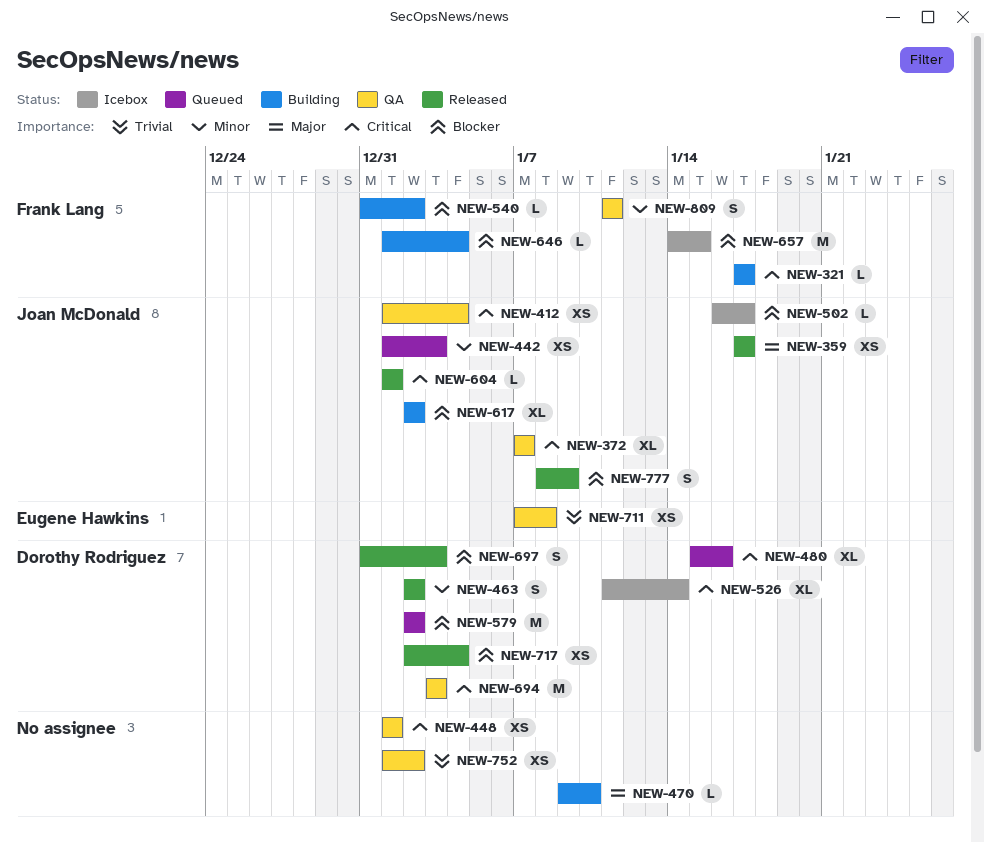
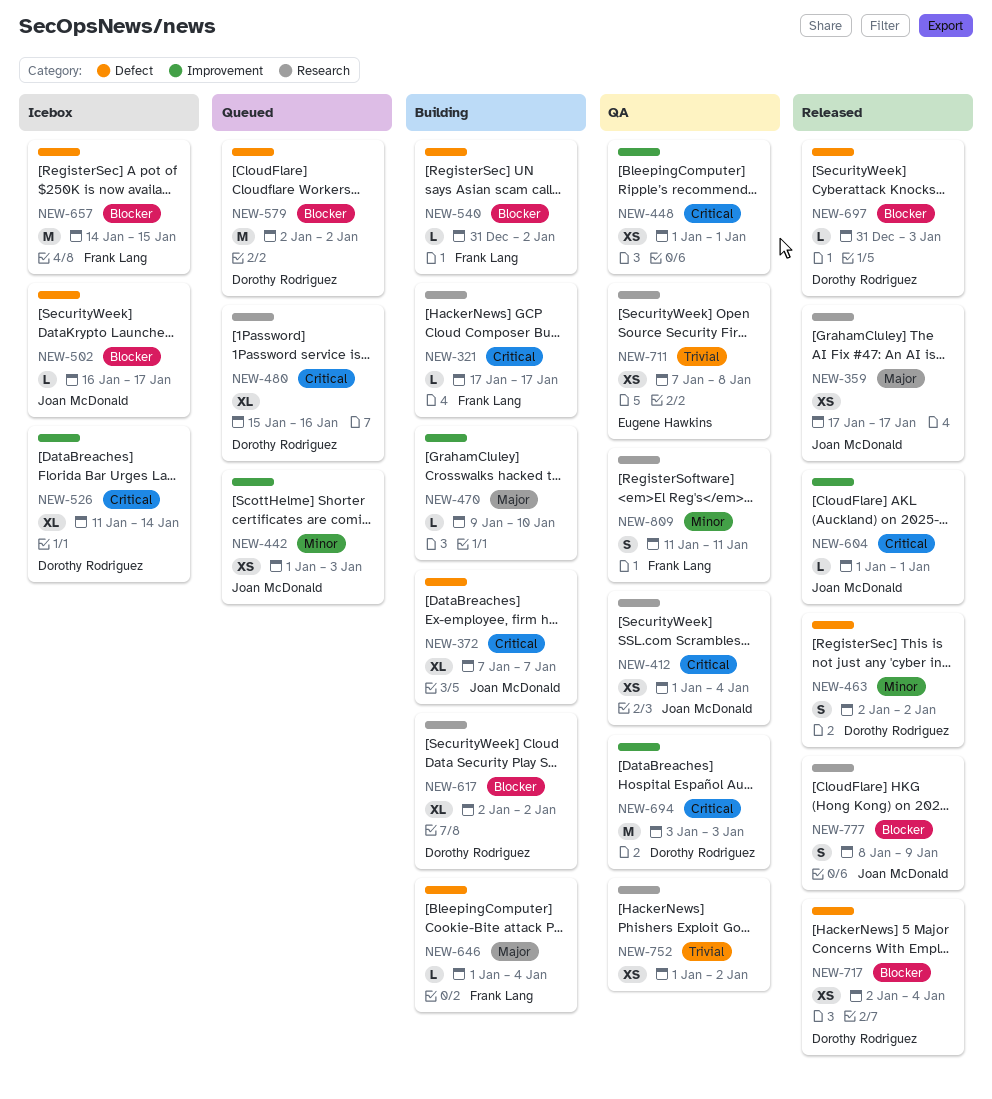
NEW-372, status: QA -> Building
NEW-617, owner: Joan McDonald -> Dorothy Rodriguez
NEW-646, priority: Blocker -> Major
NEW-697, estimate: S -> L

